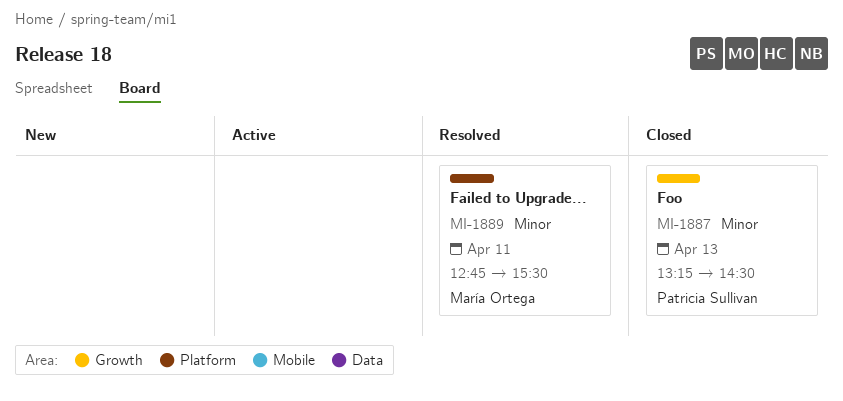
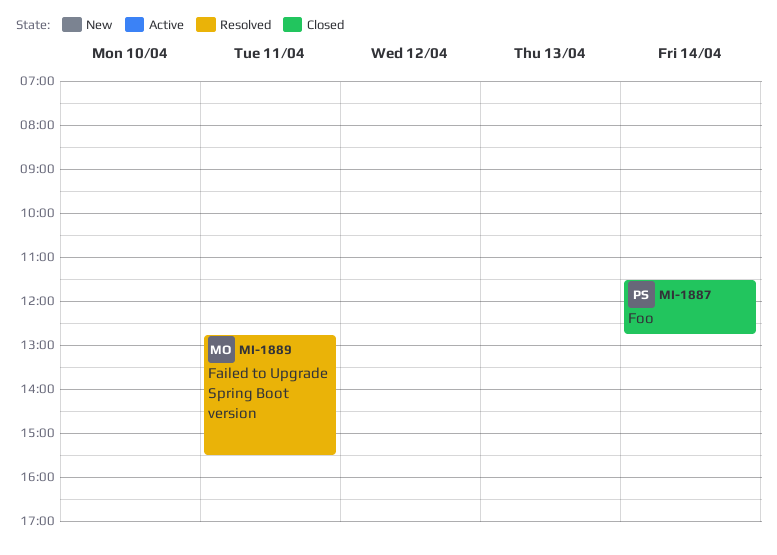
MI-1887, day: Apr 13 -> Apr 14
MI-1887, begins: 13:15 -> 11:30
MI-1887, ends: 14:30 -> 12:45

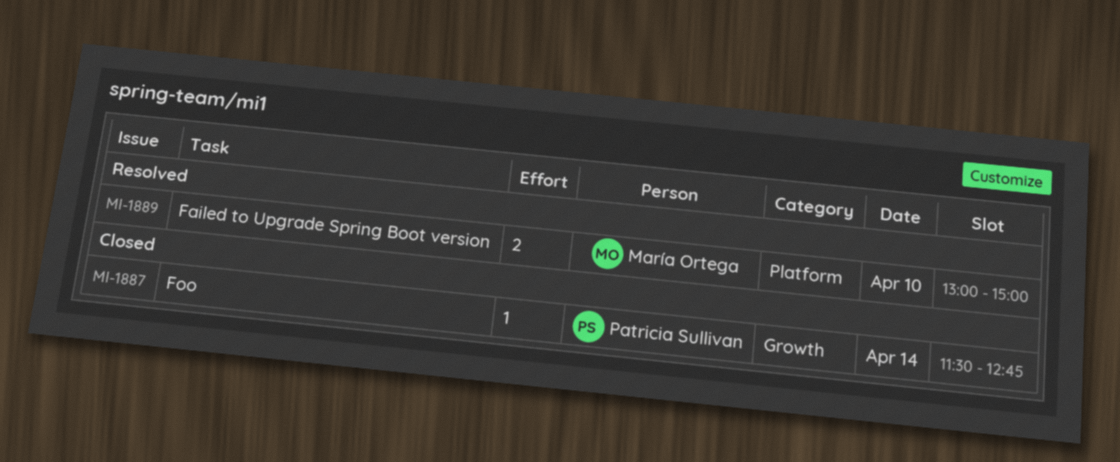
MI-1889, day: Apr 11 -> Apr 10
MI-1889, begins: 12:45 -> 13:00
MI-1889, ends: 15:30 -> 15:00

